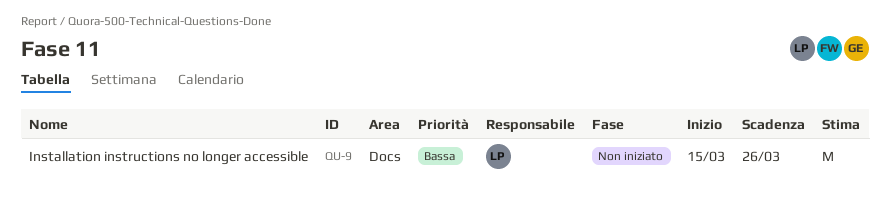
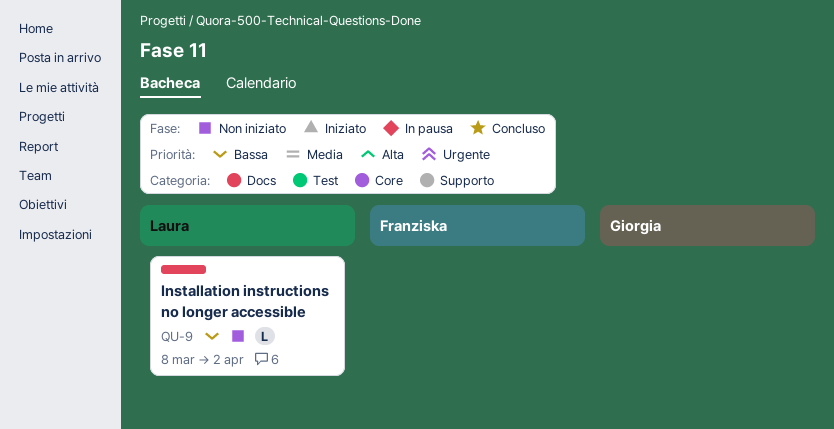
QU-9, estimate: M -> L
QU-9, start: Mar 15 -> Mar 8
QU-9, due: Mar 26 -> Apr 2

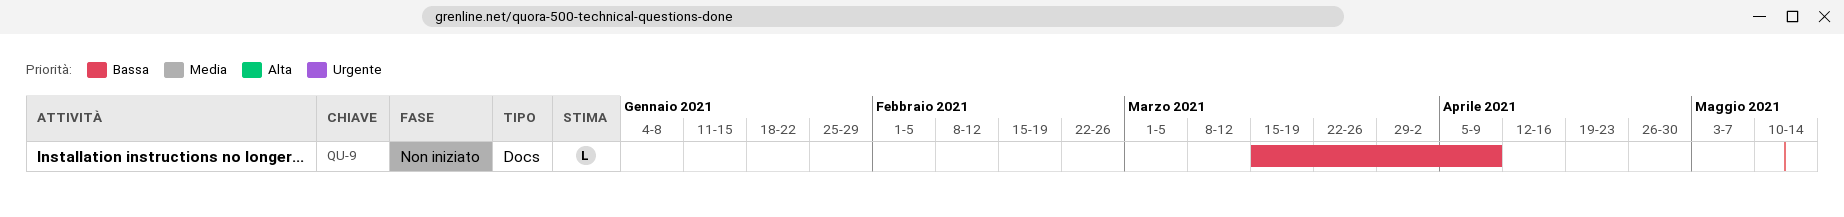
QU-9, start: Mar 8 -> Mar 15
QU-9, due: Apr 2 -> Apr 9

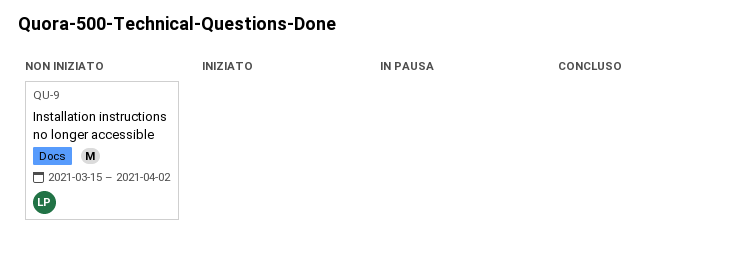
QU-9, estimate: L -> M
QU-9, due: Apr 9 -> Apr 2

